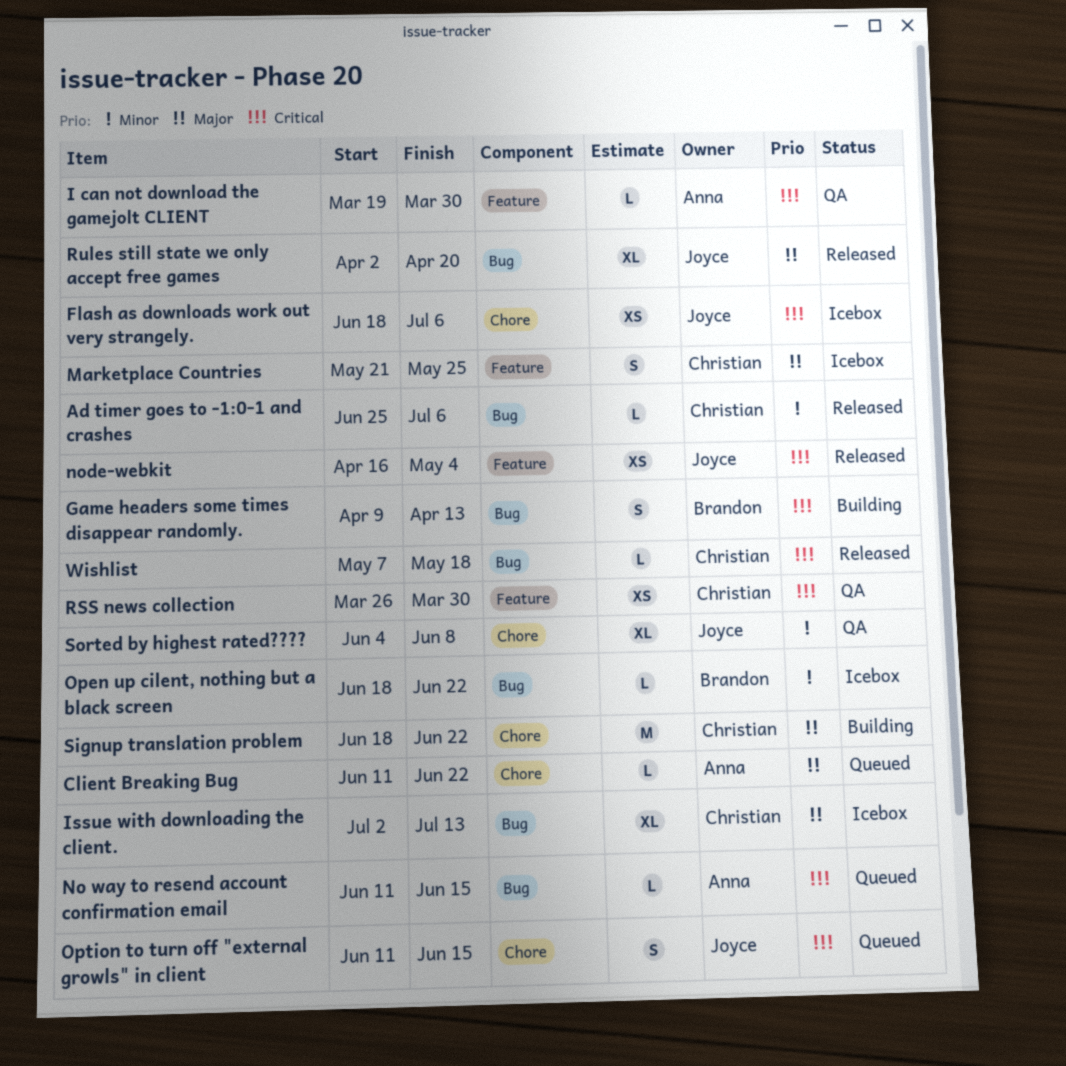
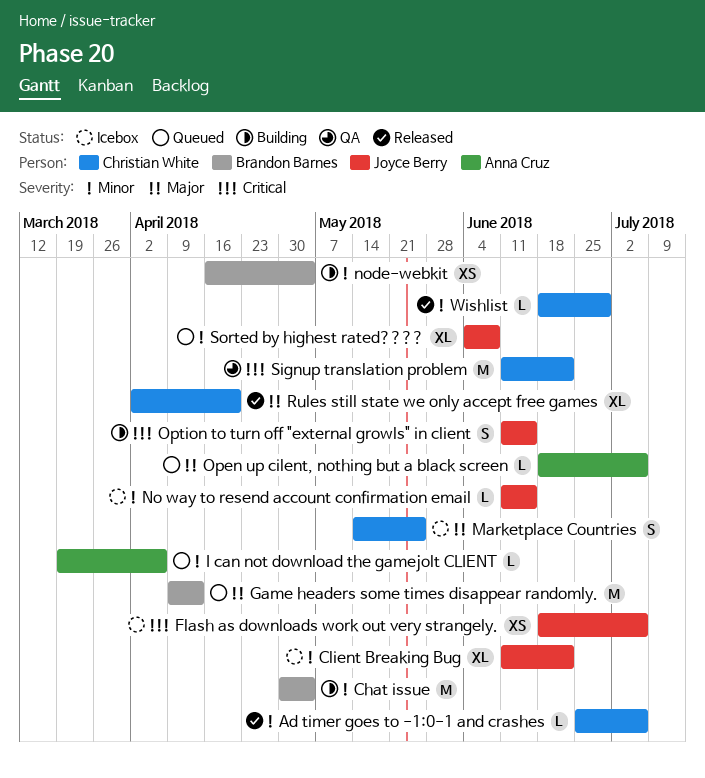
Chat issue: none -> present
Client Breaking Bug, status: Queued -> Icebox
Client Breaking Bug, owner: Anna Cruz -> Joyce Berry
Client Breaking Bug, priority: Major -> Minor
Client Breaking Bug, estimate: L -> XL
Game headers some times disappear randomly., status: Building -> Queued
Game headers some times disappear randomly., priority: Critical -> Major
Game headers some times disappear randomly., estimate: S -> M
I can not download the gamejolt CLIENT, status: QA -> Queued
I can not download the gamejolt CLIENT, priority: Critical -> Minor
I can not download the gamejolt CLIENT, due: Mar 30 -> Apr 6
Issue with downloading the client.: present -> none
Marketplace Countries, start: May 21 -> May 14
No way to resend account confirmation email, status: Queued -> Icebox
No way to resend account confirmation email, owner: Anna Cruz -> Joyce Berry
No way to resend account confirmation email, priority: Critical -> Minor
node-webkit, status: Released -> Building
node-webkit, owner: Joyce Berry -> Brandon Barnes
node-webkit, priority: Critical -> Minor
Open up cilent, nothing but a black screen, status: Icebox -> Queued
Open up cilent, nothing but a black screen, owner: Brandon Barnes -> Anna Cruz
Open up cilent, nothing but a black screen, priority: Minor -> Major
Open up cilent, nothing but a black screen, due: Jun 22 -> Jul 6
Option to turn off "external growls" in client, status: Queued -> Building
RSS news collection: present -> none
Rules still state we only accept free games, owner: Joyce Berry -> Christian White
Signup translation problem, status: Building -> QA
Signup translation problem, priority: Major -> Critical
Signup translation problem, start: Jun 18 -> Jun 11
Sorted by highest rated????, status: QA -> Queued
Wishlist, priority: Critical -> Minor
Wishlist, start: May 7 -> Jun 18
Wishlist, due: May 18 -> Jun 29

